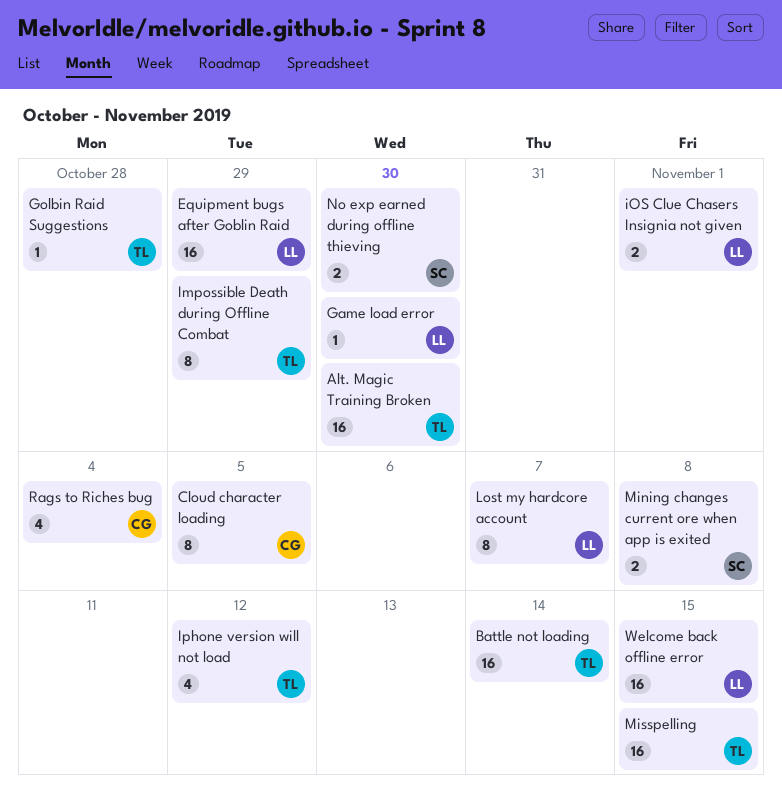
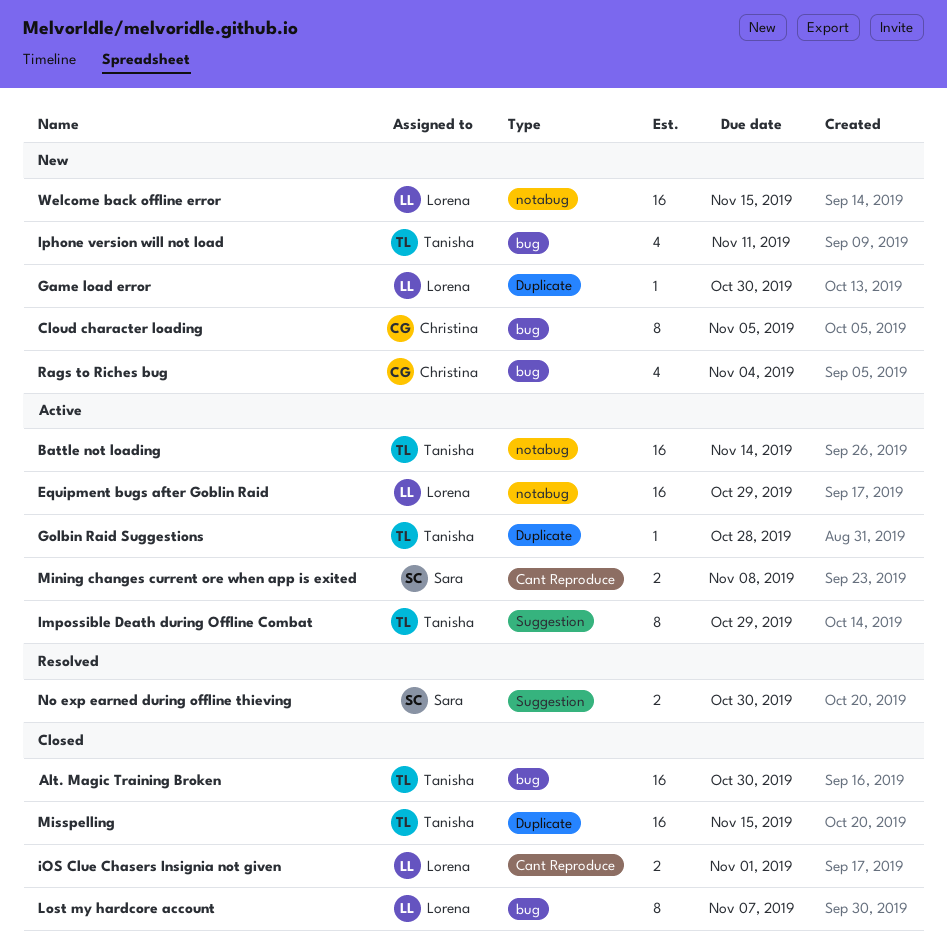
Iphone version will not load, due: Nov 12 -> Nov 11

